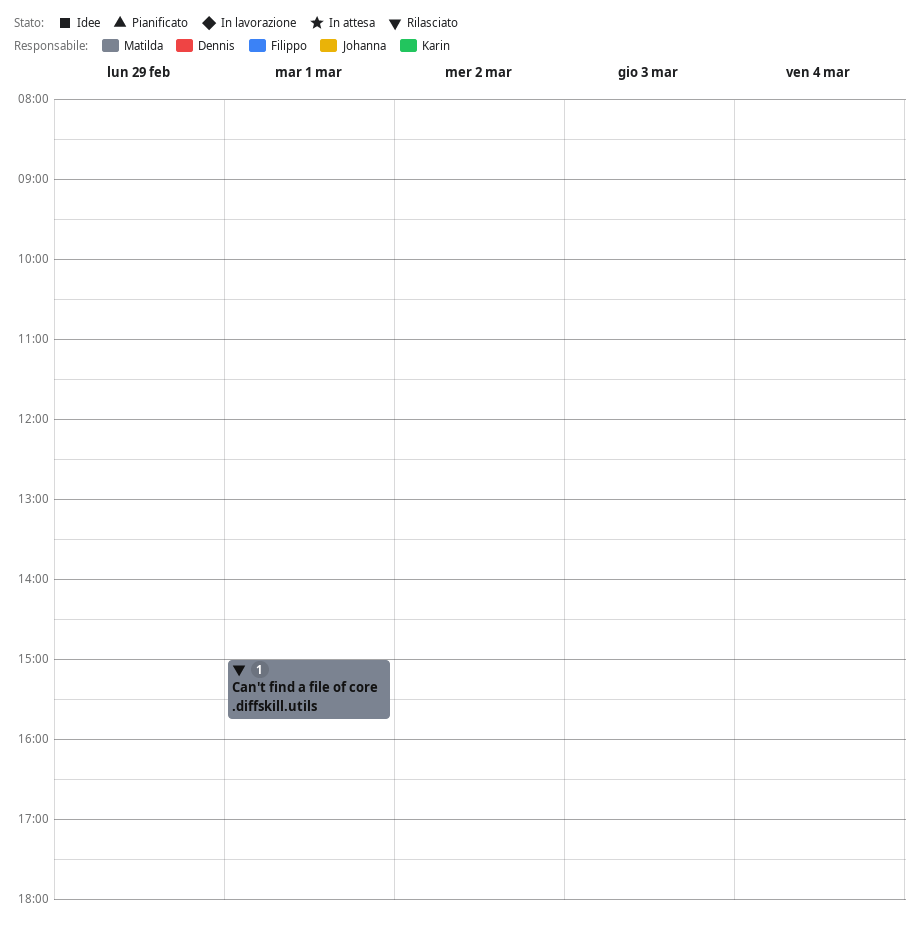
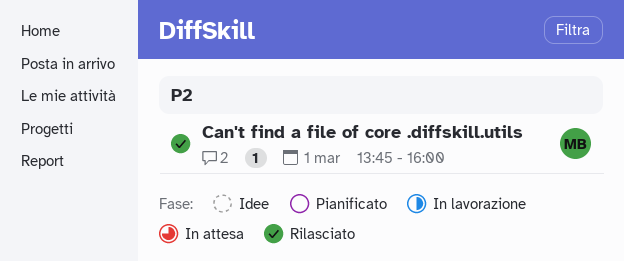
Can't find a file of core .diffskill.utils, begins: 15:00 -> 13:45
Can't find a file of core .diffskill.utils, ends: 15:45 -> 16:00

